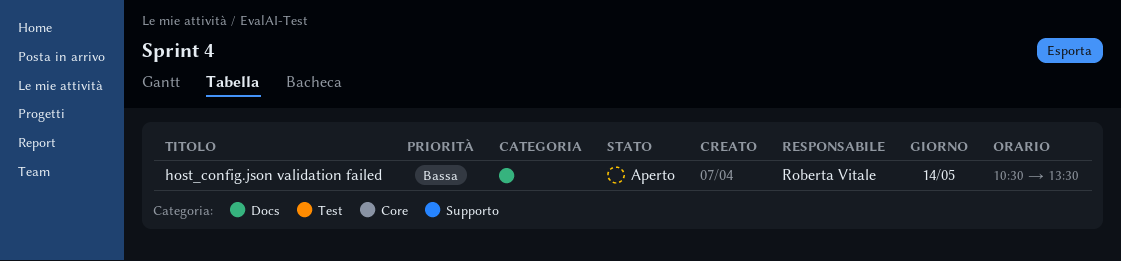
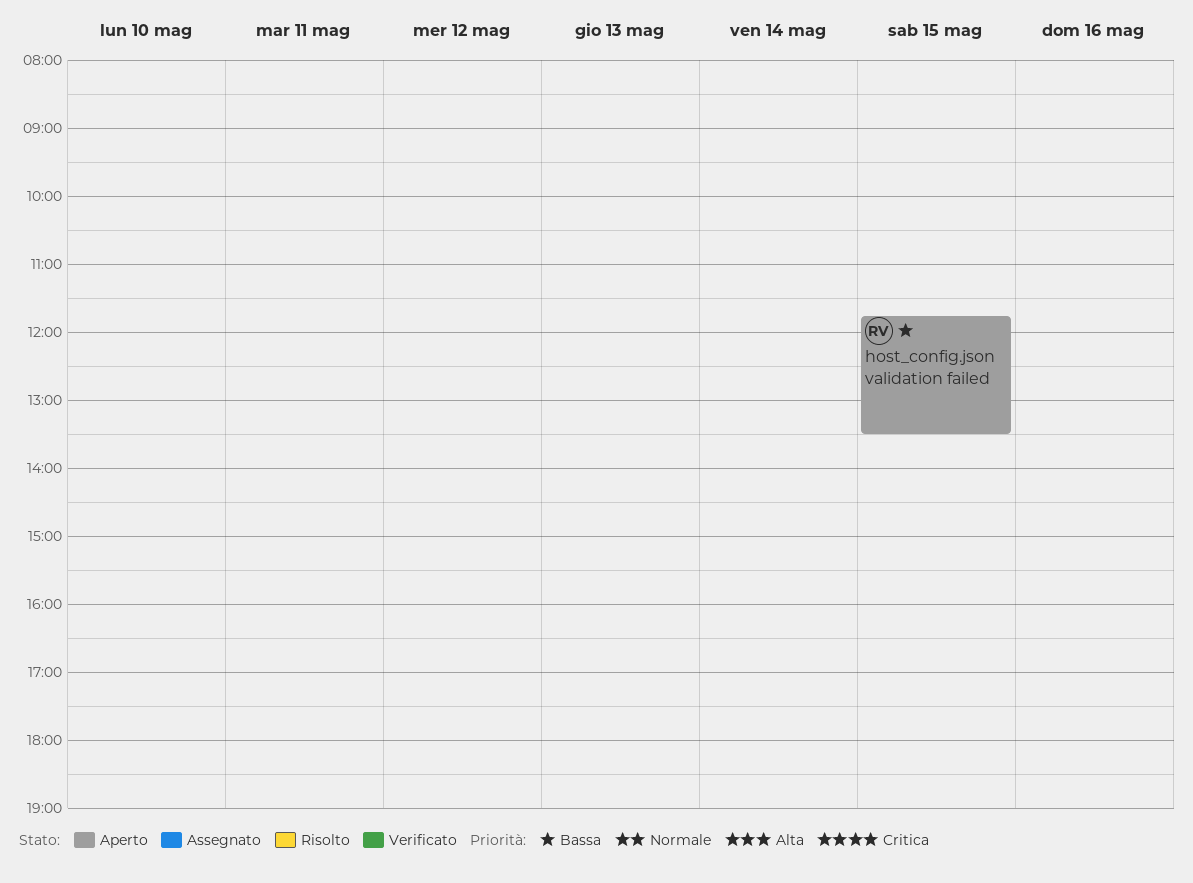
host_config.json validation failed, day: May 14 -> May 15
host_config.json validation failed, begins: 10:30 -> 11:45

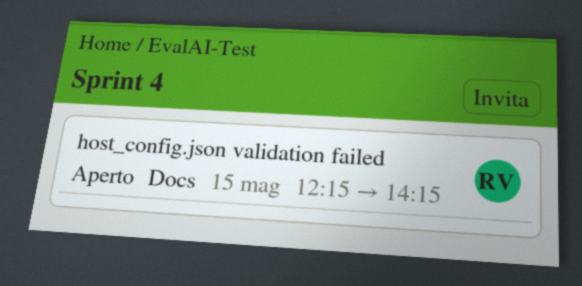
host_config.json validation failed, begins: 11:45 -> 12:15
host_config.json validation failed, ends: 13:30 -> 14:15

